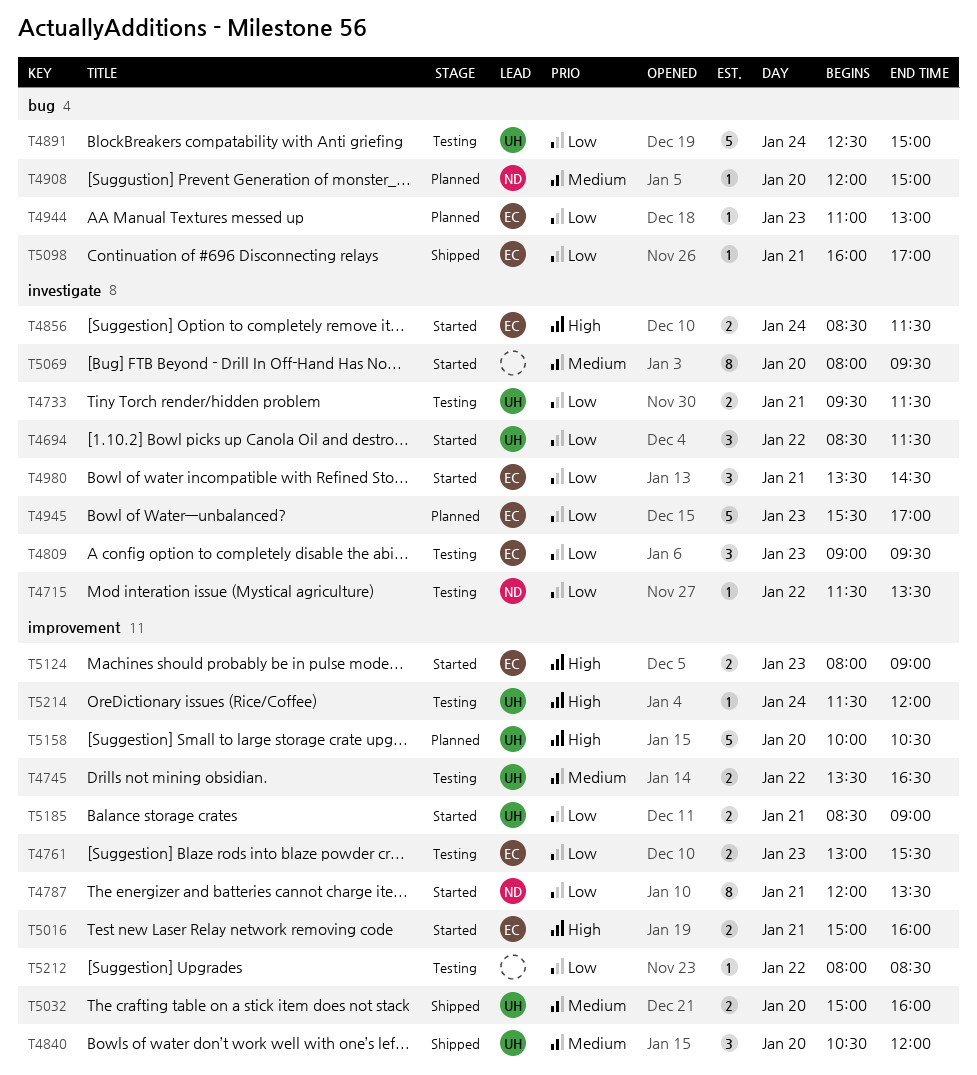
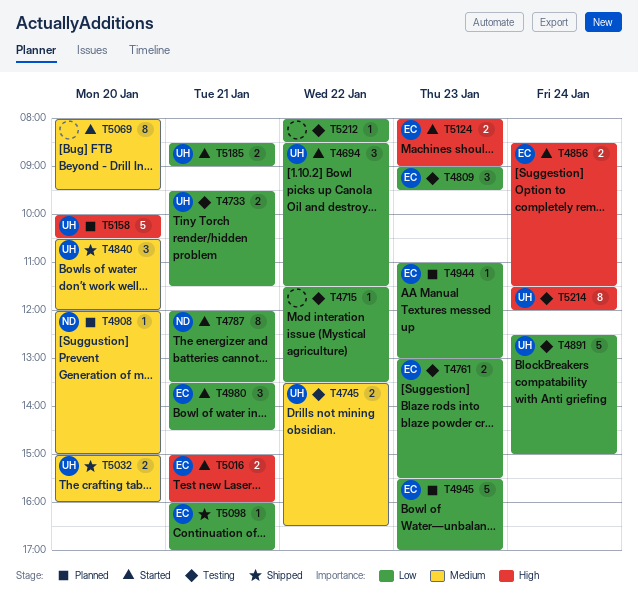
T4715, owner: ND -> none
T5214, estimate: 1 -> 8

